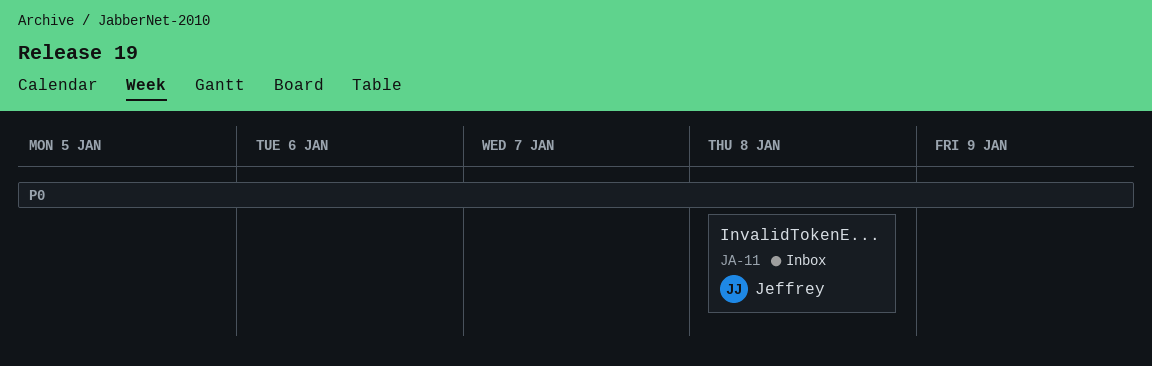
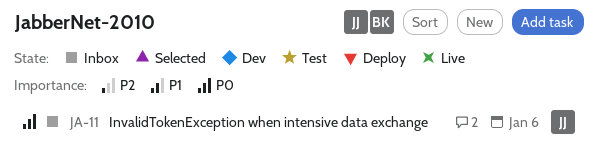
JA-11, due: Jan 8 -> Jan 6

